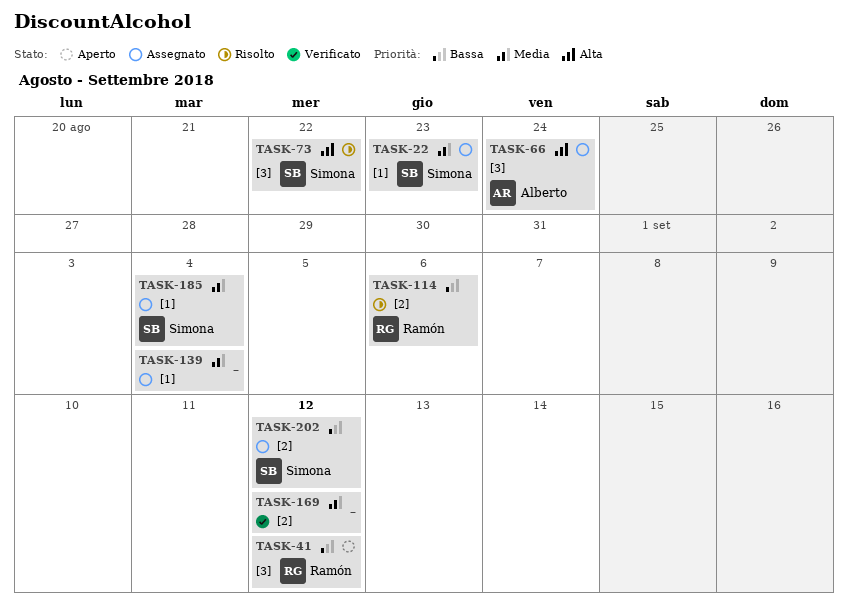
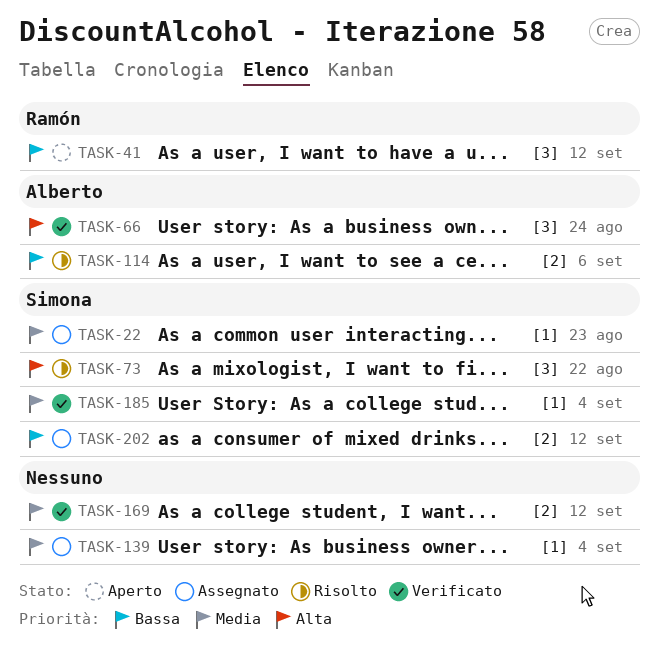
TASK-66, status: Assegnato -> Verificato
TASK-114, owner: Ramón -> Alberto
TASK-185, status: Assegnato -> Verificato

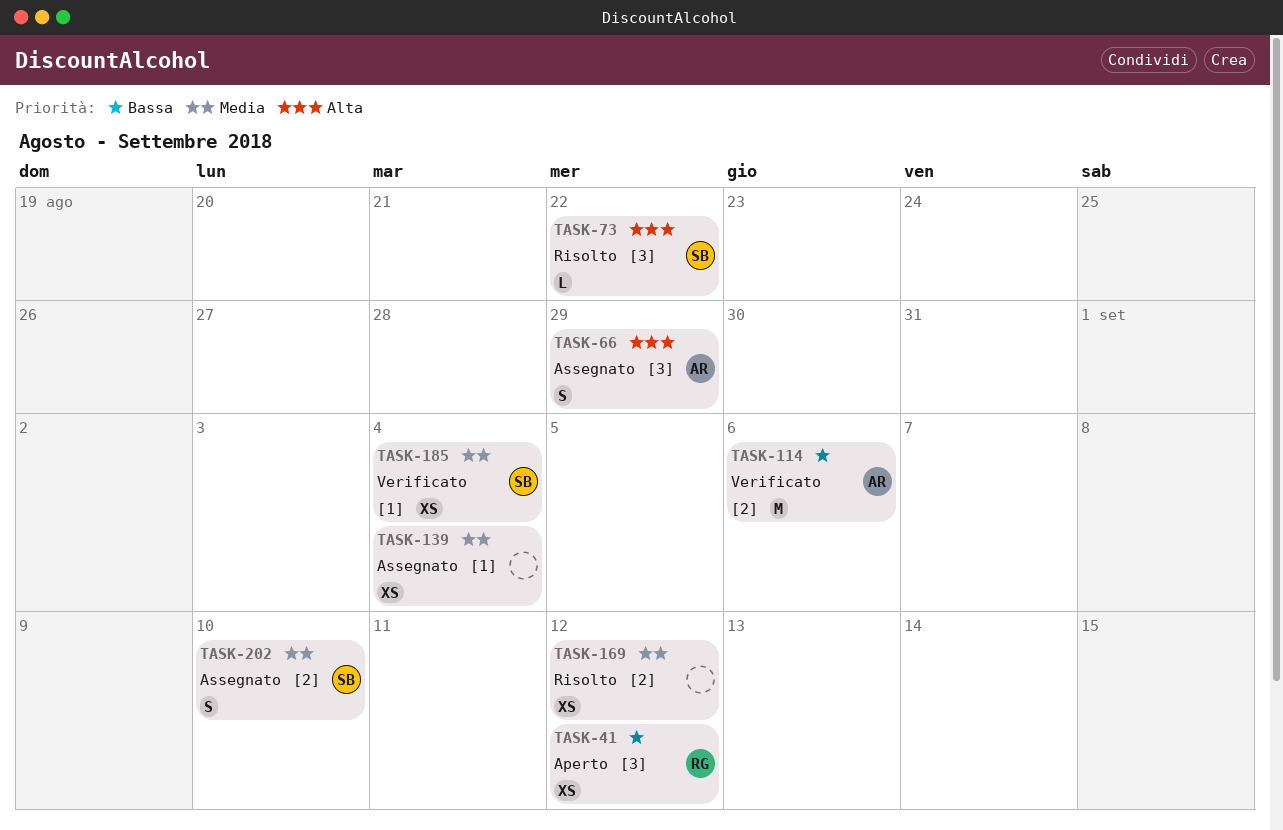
TASK-22: present -> none
TASK-66, status: Verificato -> Assegnato
TASK-66, due: Aug 24 -> Aug 29
TASK-114, status: Risolto -> Verificato
TASK-169, status: Verificato -> Risolto
TASK-202, priority: Bassa -> Media
TASK-202, due: Sep 12 -> Sep 10

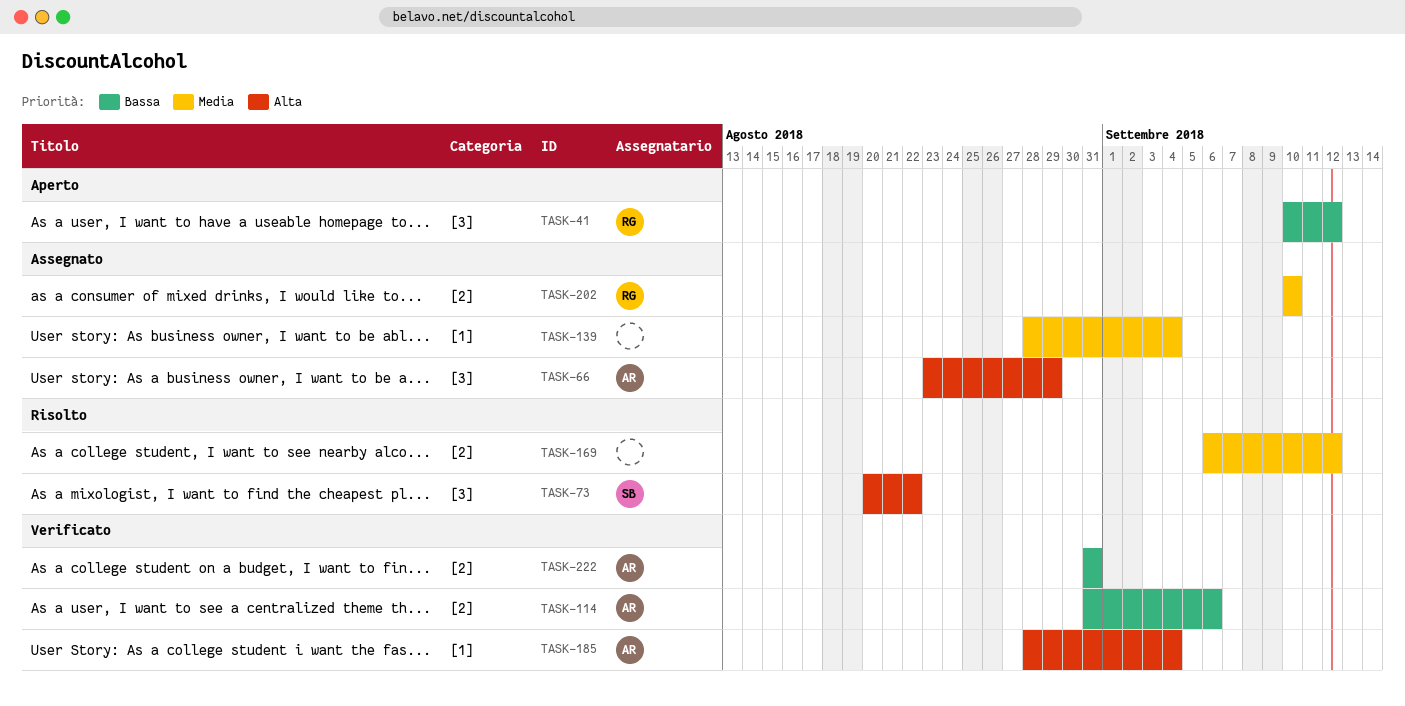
TASK-185, owner: SB -> AR
TASK-185, priority: Media -> Alta
TASK-202, owner: SB -> RG
TASK-222: none -> present

